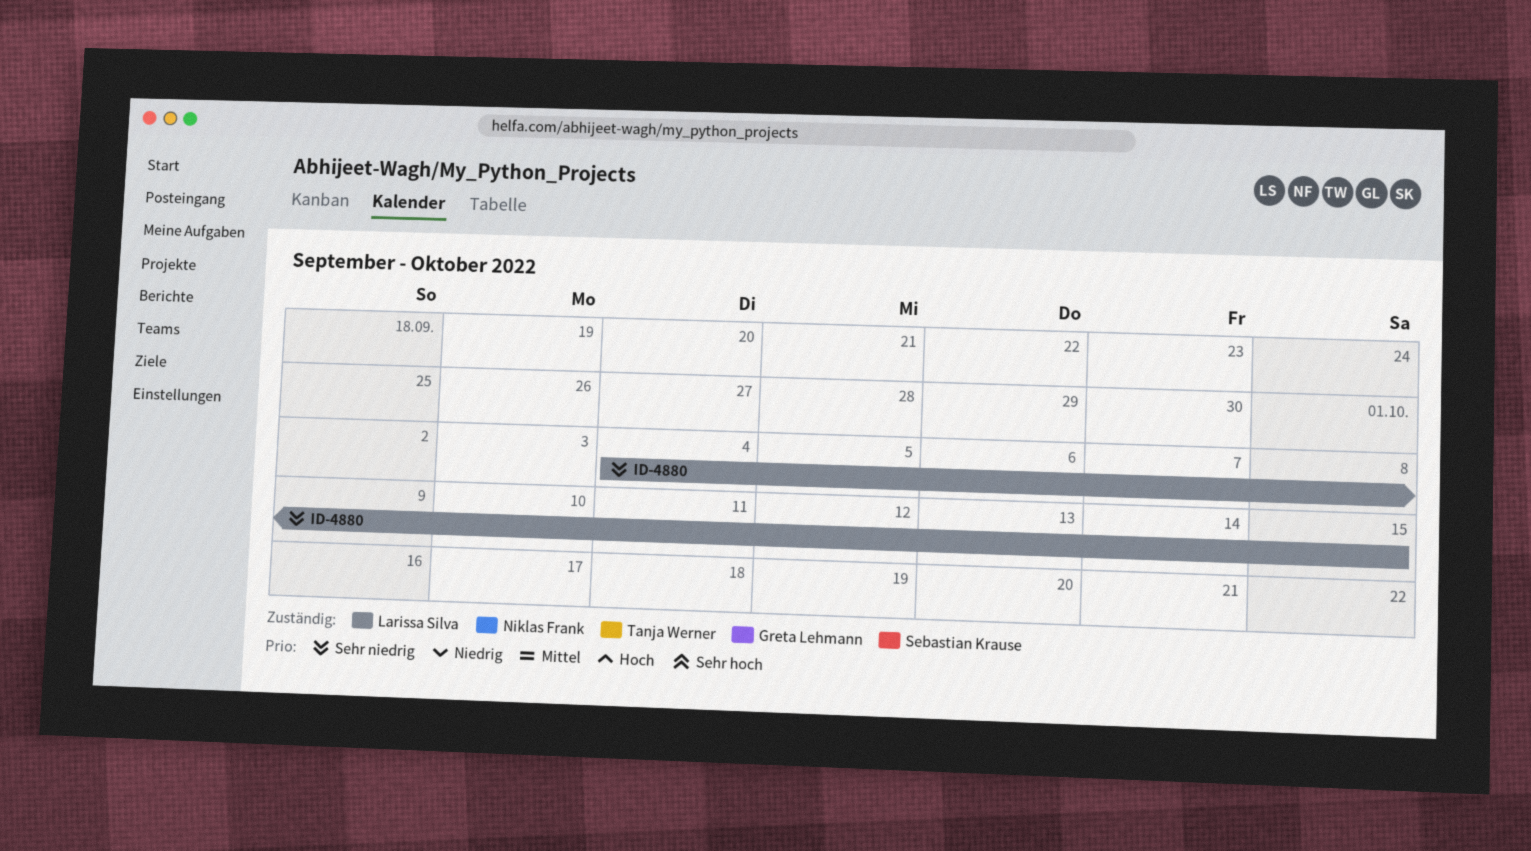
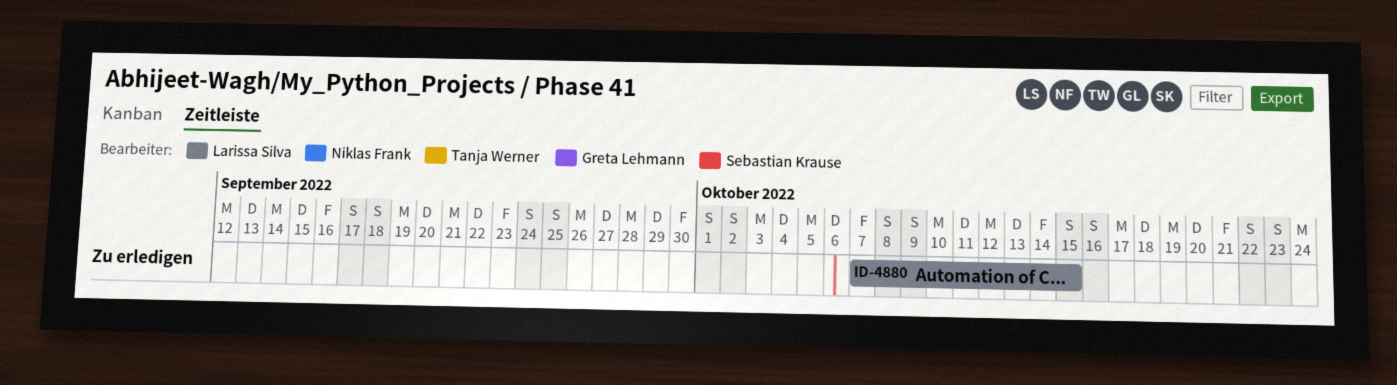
ID-4880, start: Oct 4 -> Oct 7

